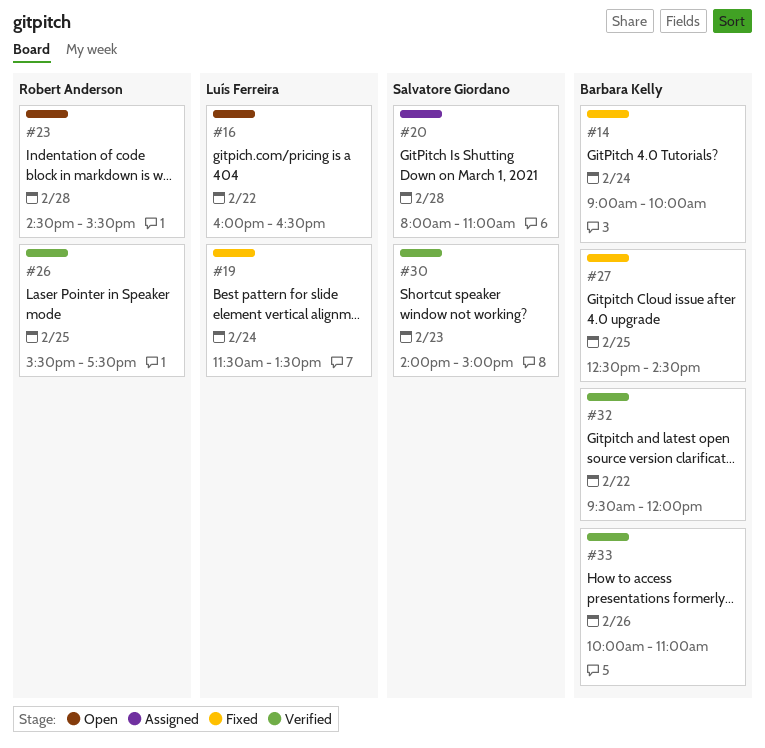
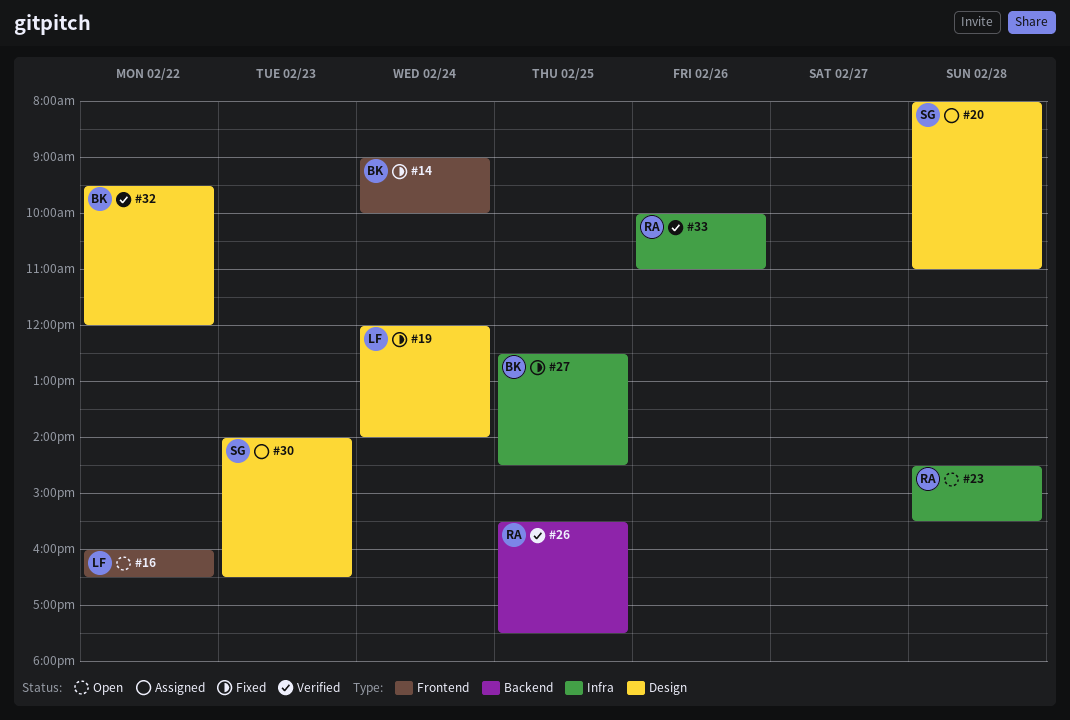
#19, begins: 11:30 -> 12:00
#19, ends: 13:30 -> 14:00
#30, status: Verified -> Assigned
#30, ends: 15:00 -> 16:30
#33, owner: Barbara Kelly -> Robert Anderson

